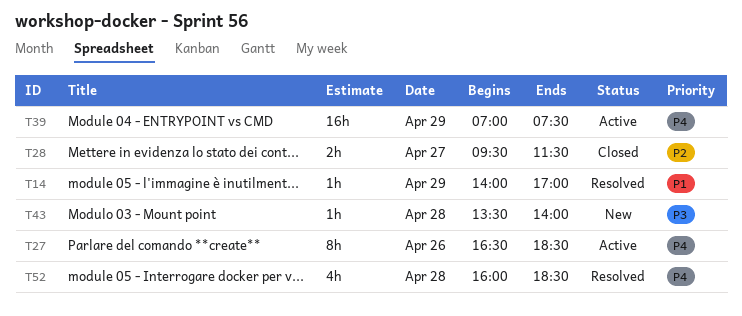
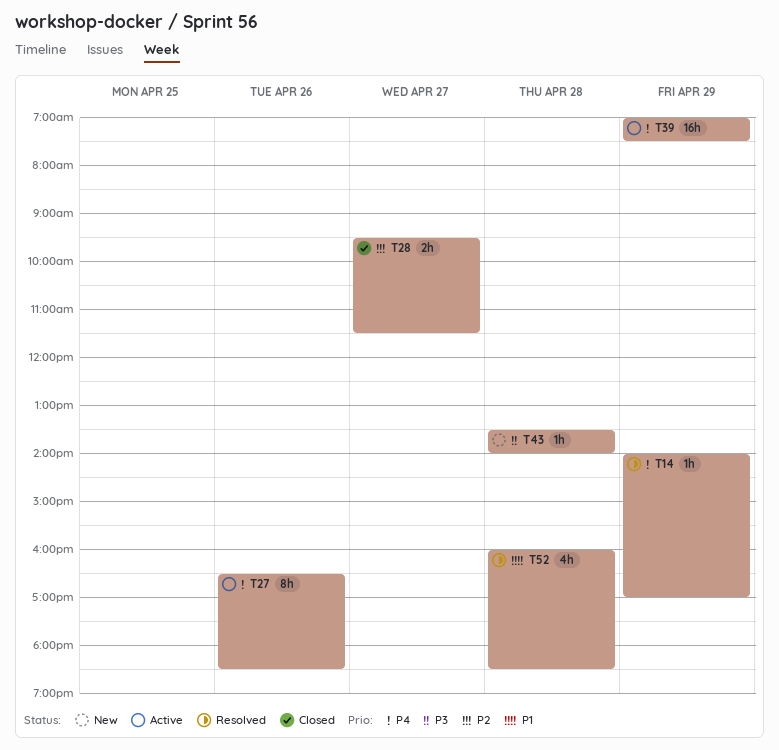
T14, priority: P1 -> P4
T52, priority: P4 -> P1

